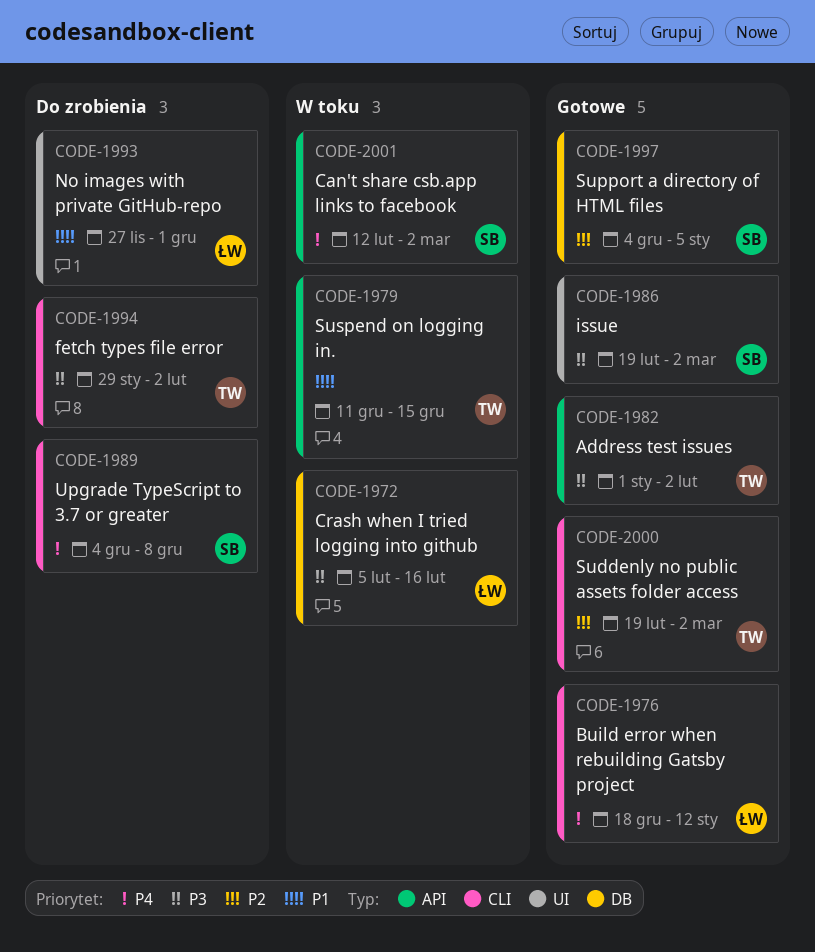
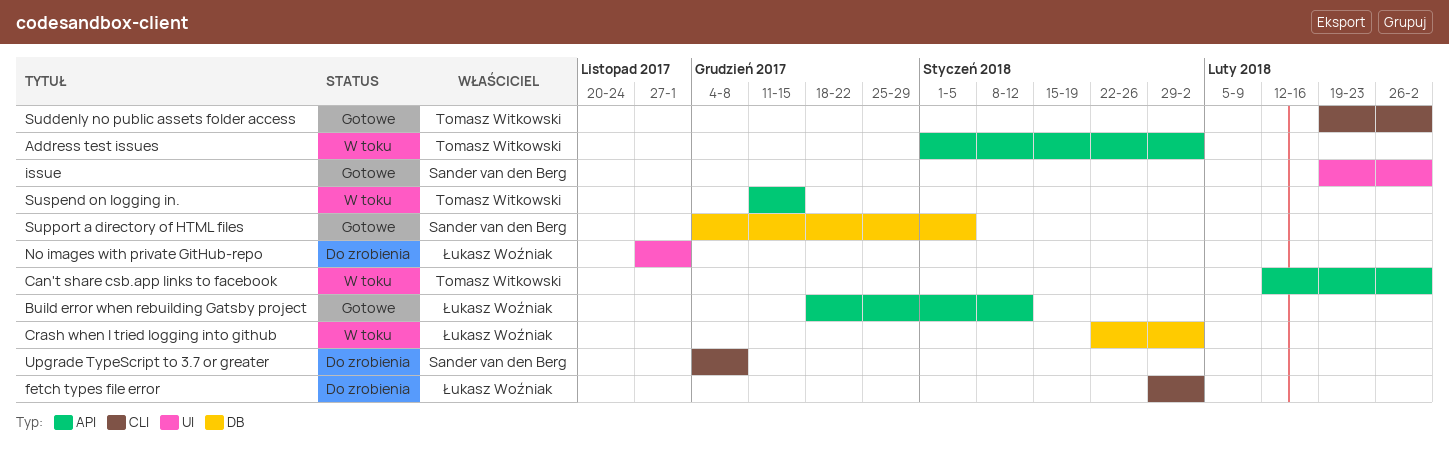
Address test issues, status: Gotowe -> W toku
Build error when rebuilding Gatsby project, label: CLI -> API
Can't share csb.app links to facebook, owner: Sander van den Berg -> Tomasz Witkowski
Crash when I tried logging into github, start: Feb 5 -> Jan 22
Crash when I tried logging into github, due: Feb 16 -> Feb 2
fetch types file error, owner: Tomasz Witkowski -> Łukasz Woźniak

